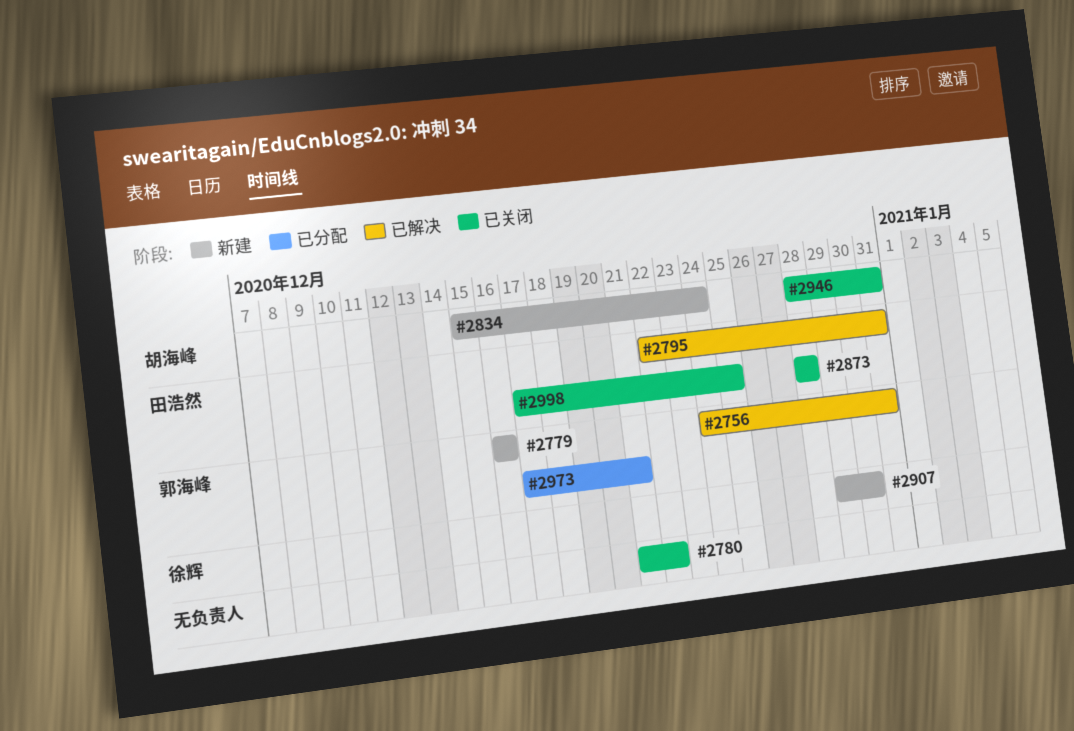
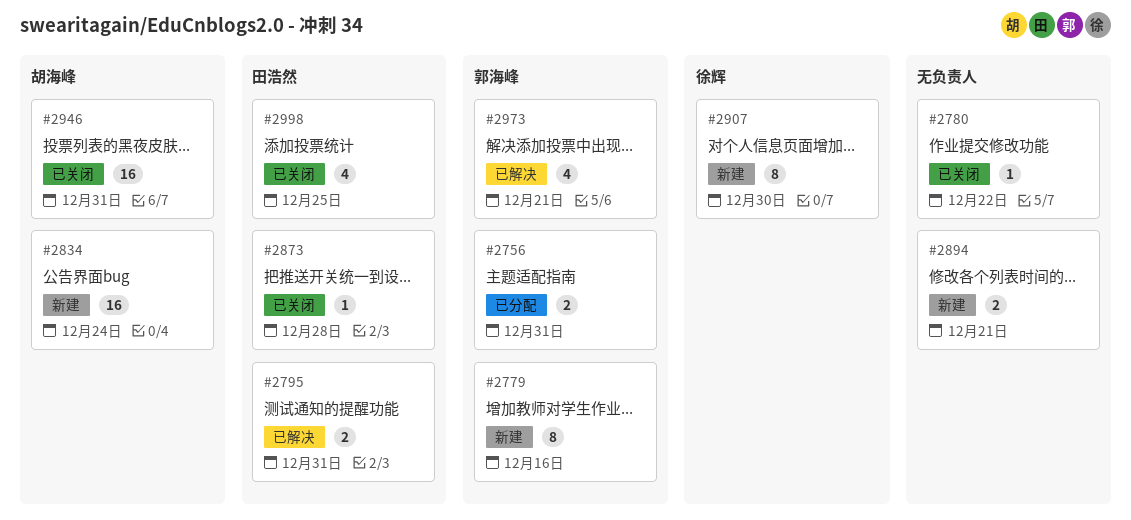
#2756, status: 已解决 -> 已分配
#2894: none -> present
#2973, status: 已分配 -> 已解决

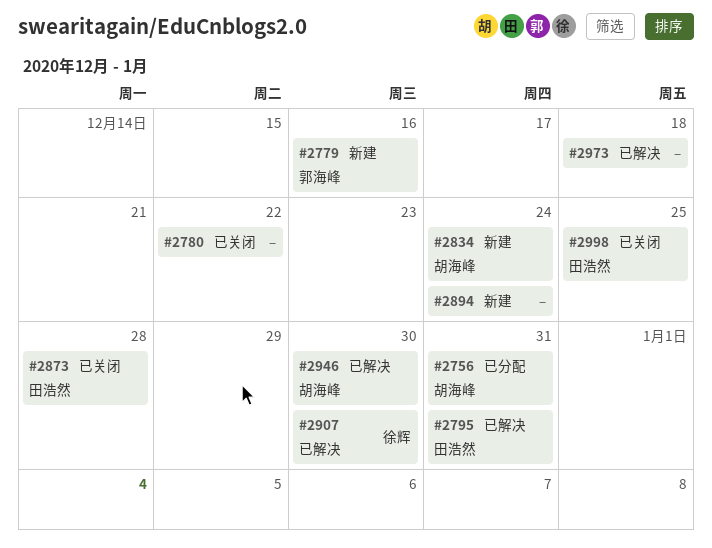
#2756, owner: 郭海峰 -> 胡海峰
#2894, due: Dec 21 -> Dec 24
#2907, status: 新建 -> 已解决
#2946, status: 已关闭 -> 已解决
#2946, due: Dec 31 -> Dec 30
#2973, owner: 郭海峰 -> none
#2973, due: Dec 21 -> Dec 18

